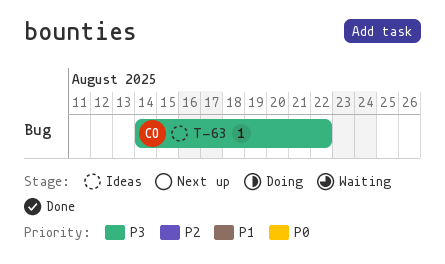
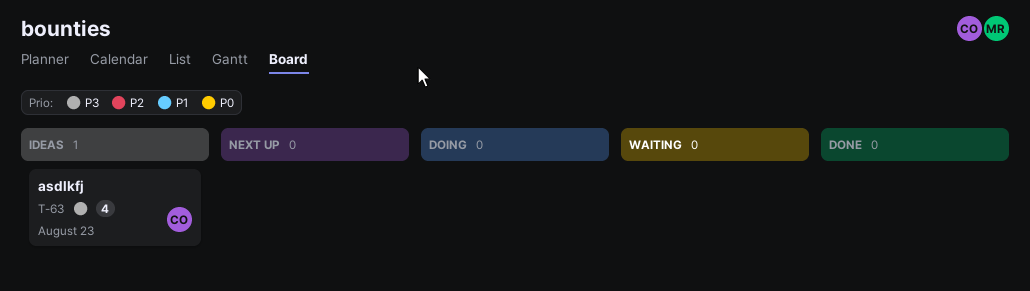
T-63, estimate: 1 -> 4
T-63, due: Aug 22 -> Aug 23

